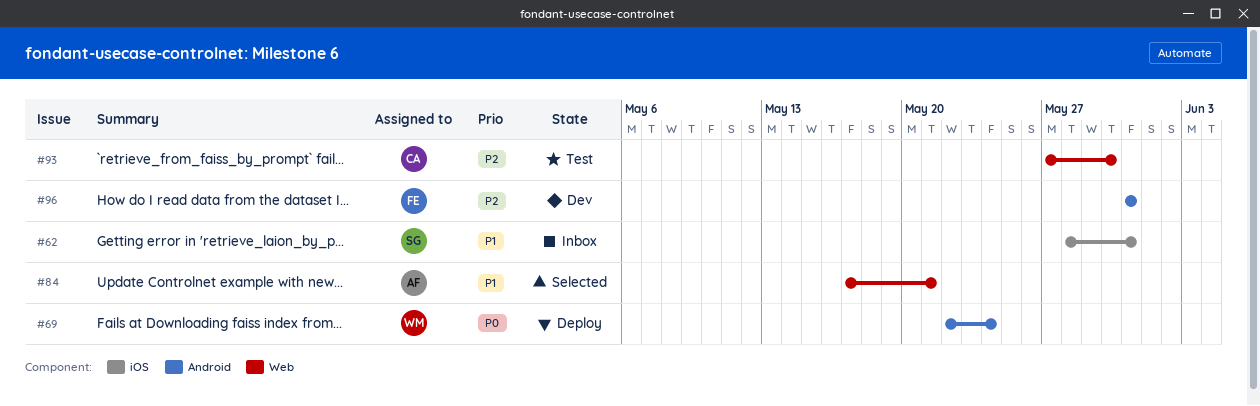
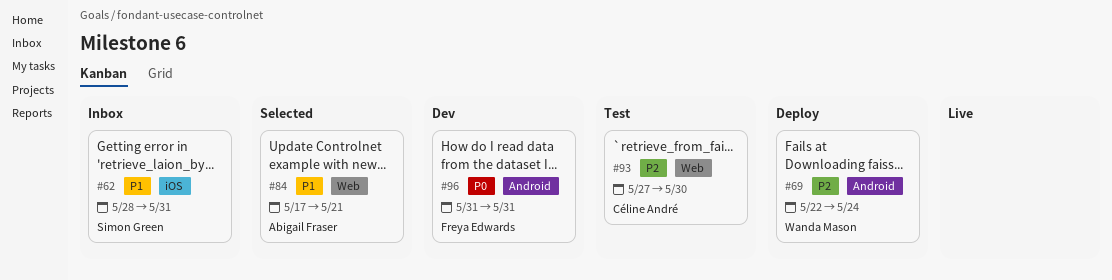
#69, priority: P0 -> P2
#96, priority: P2 -> P0

